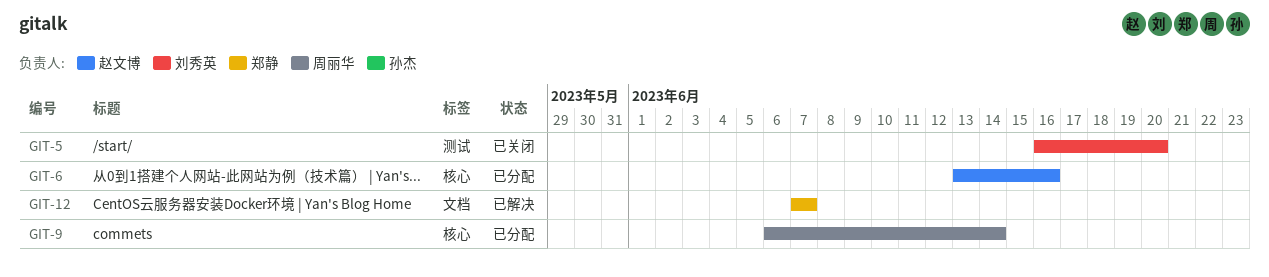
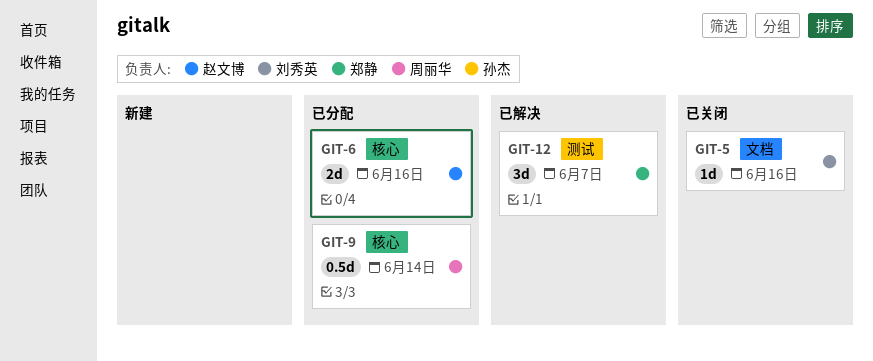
GIT-5, label: 测试 -> 文档
GIT-5, due: Jun 20 -> Jun 16
GIT-12, label: 文档 -> 测试

